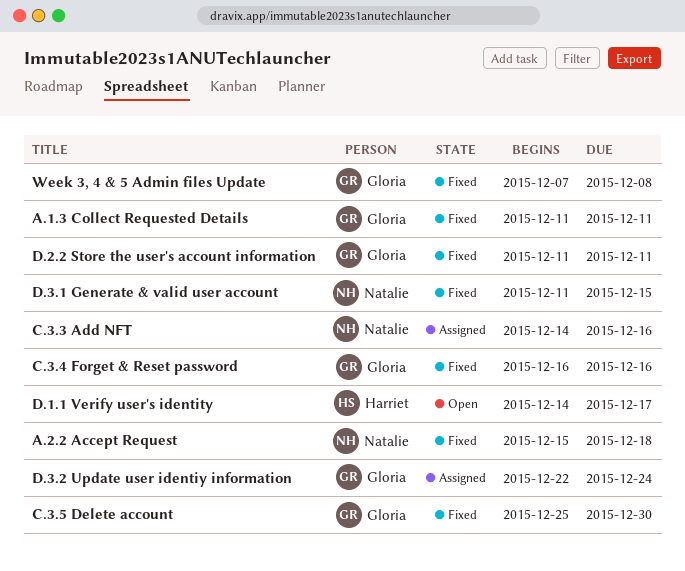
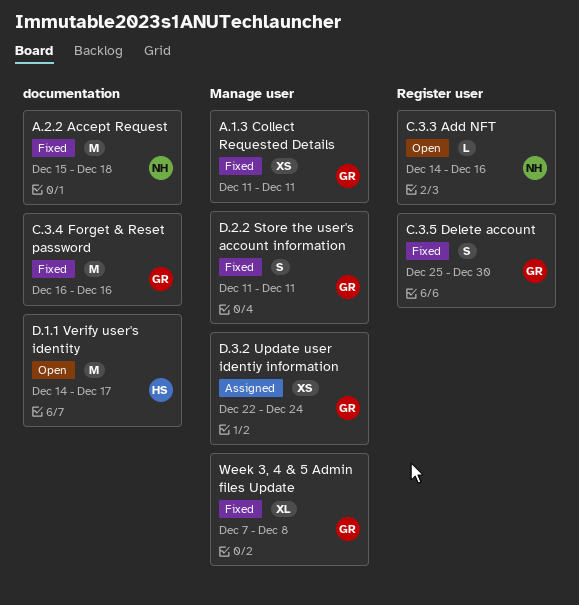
C.3.3 Add NFT, status: Assigned -> Open
D.3.1 Generate & valid user account: present -> none

